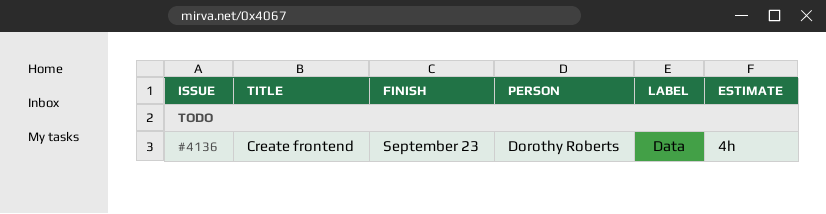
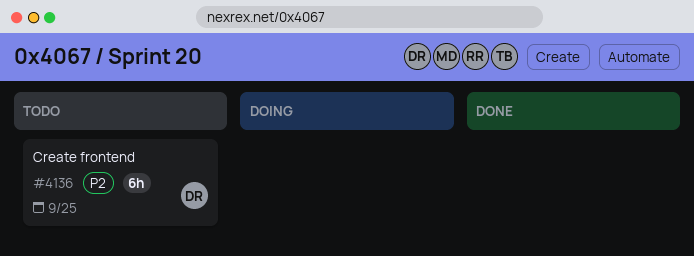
#4136, estimate: 4h -> 6h
#4136, due: Sep 23 -> Sep 25

